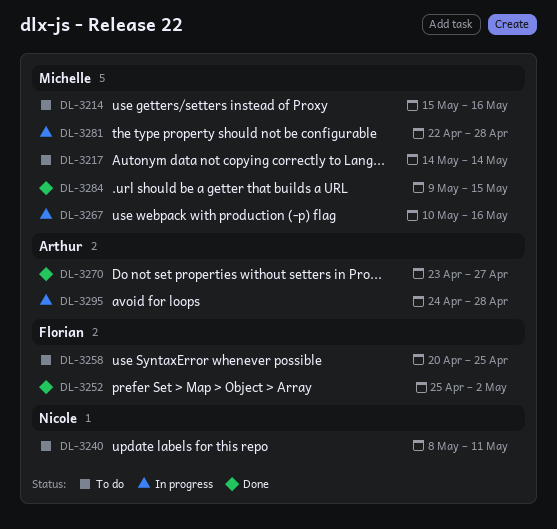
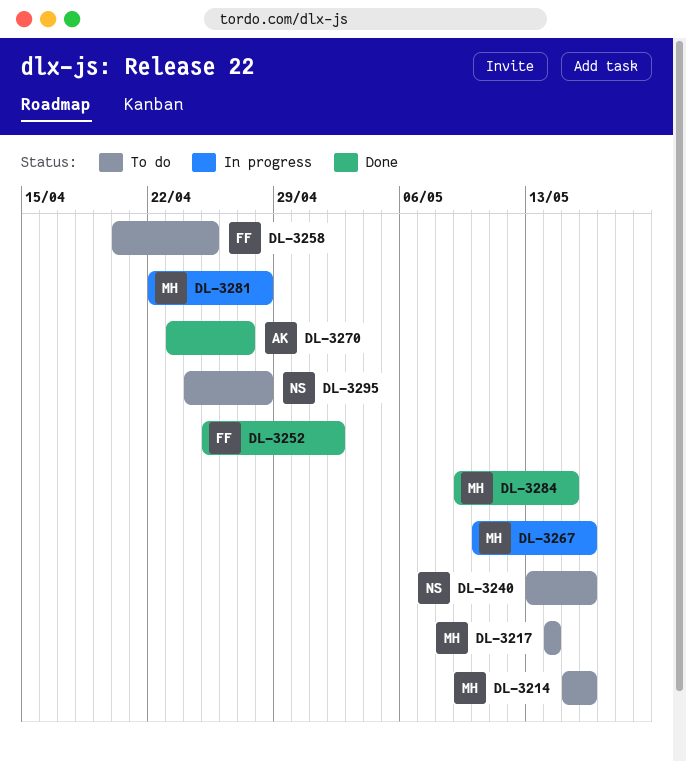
DL-3240, start: May 8 -> May 13
DL-3240, due: May 11 -> May 16
DL-3295, status: In progress -> To do
DL-3295, owner: Arthur -> Nicole

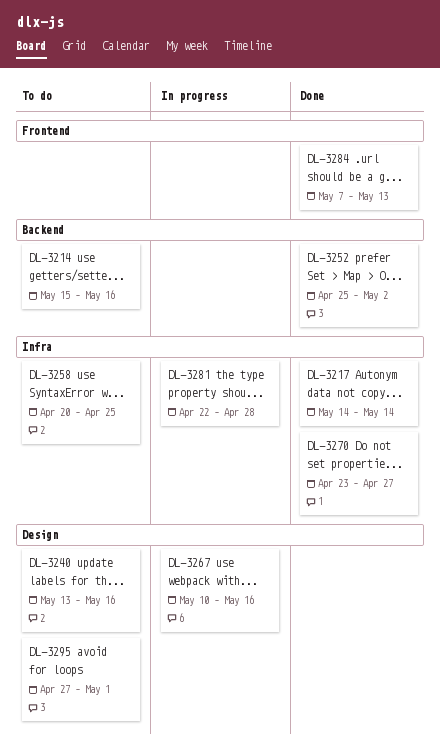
DL-3217, status: To do -> Done
DL-3284, start: May 9 -> May 7
DL-3284, due: May 15 -> May 13
DL-3295, start: Apr 24 -> Apr 27
DL-3295, due: Apr 28 -> May 1

